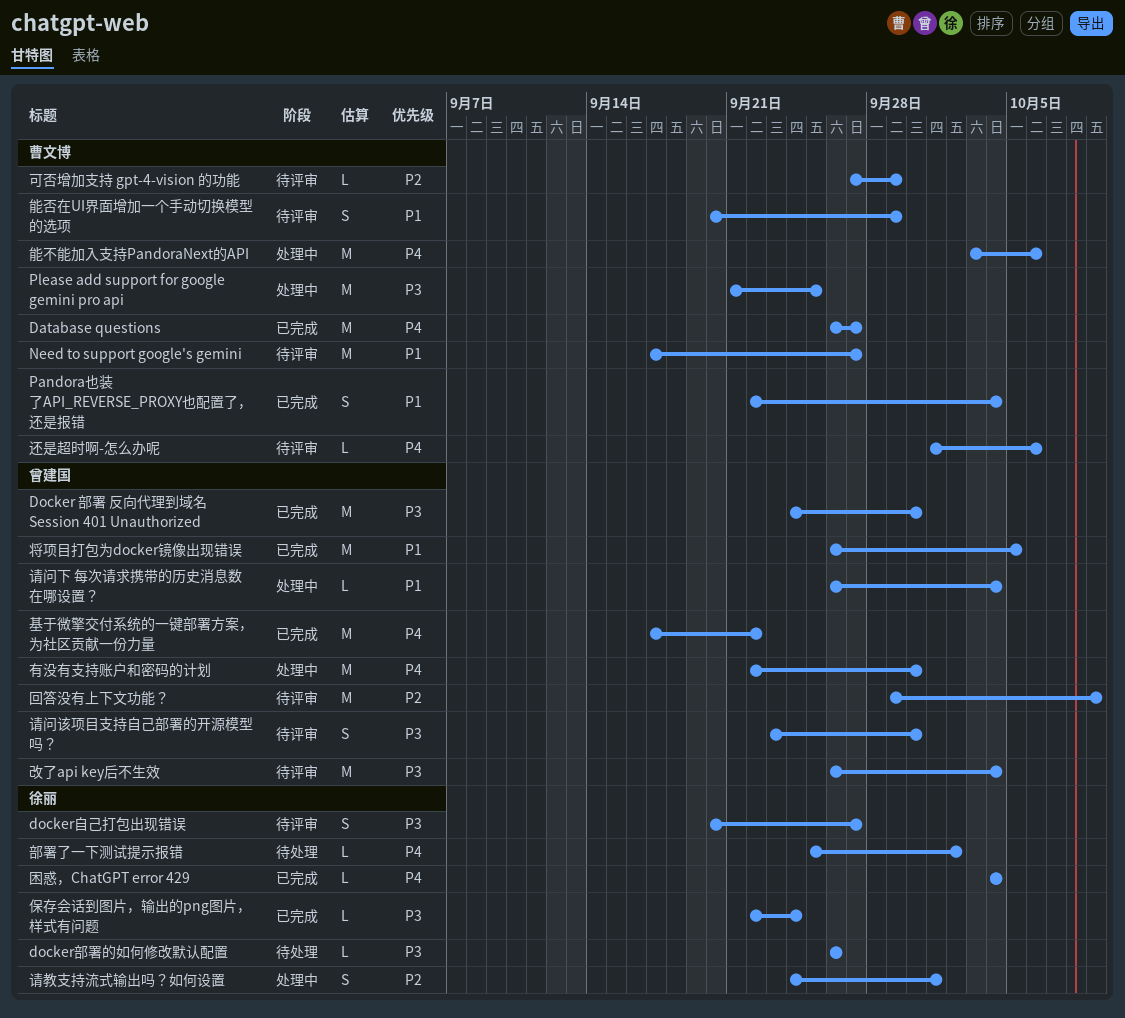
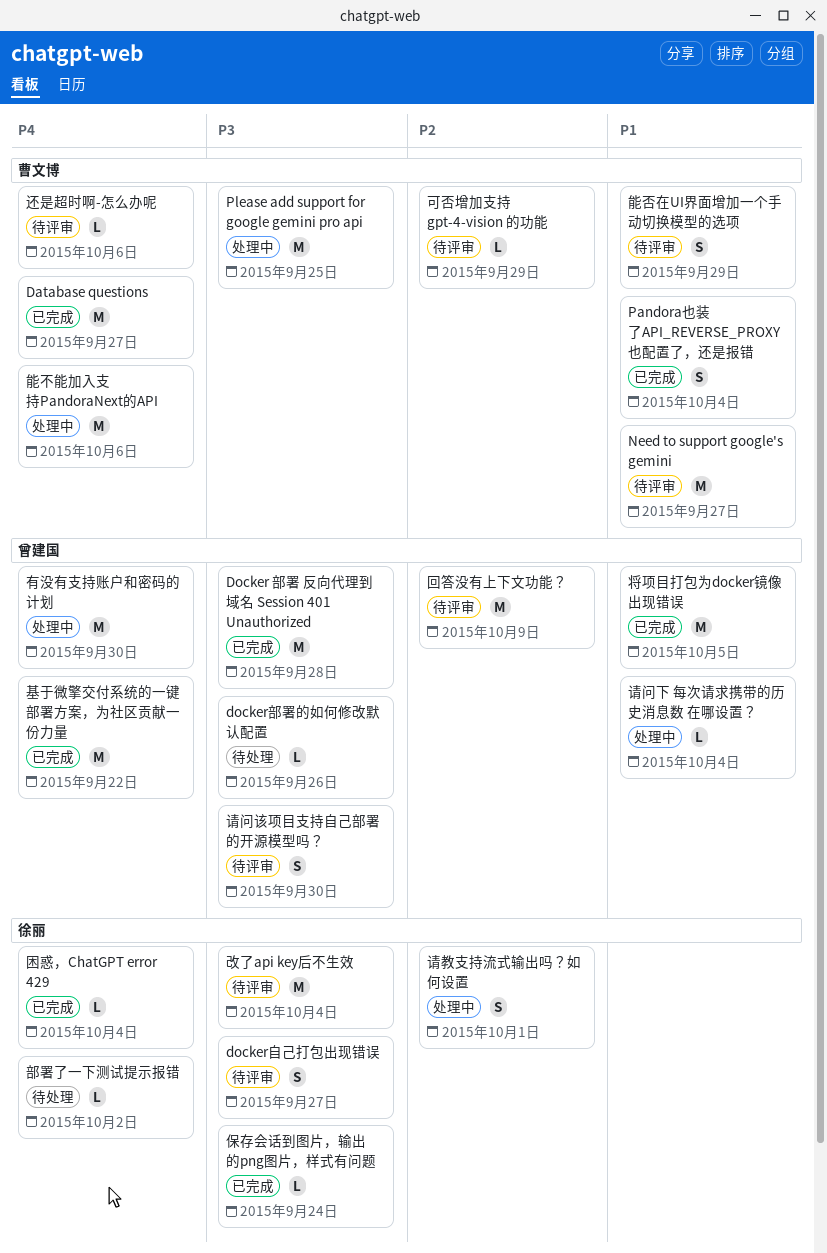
Docker 部署 反向代理到域名 Session 401 Unauthorized, due: Sep 30 -> Sep 28
docker部署的如何修改默认配置, owner: 徐丽 -> 曾建国
改了api key后不生效, owner: 曾建国 -> 徐丽

